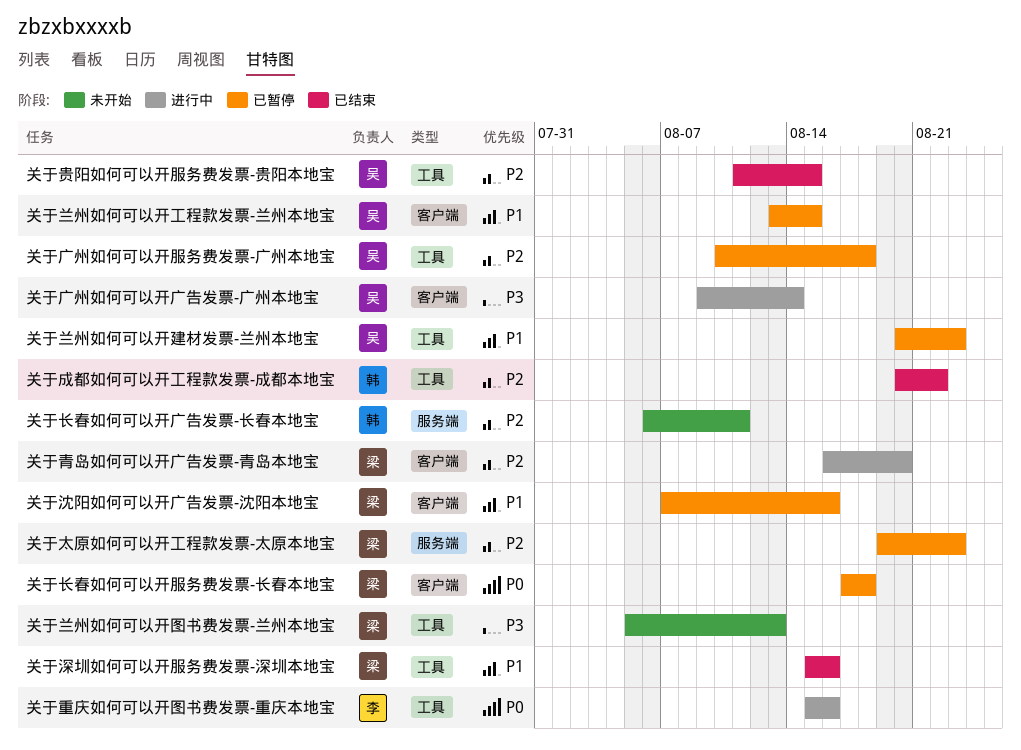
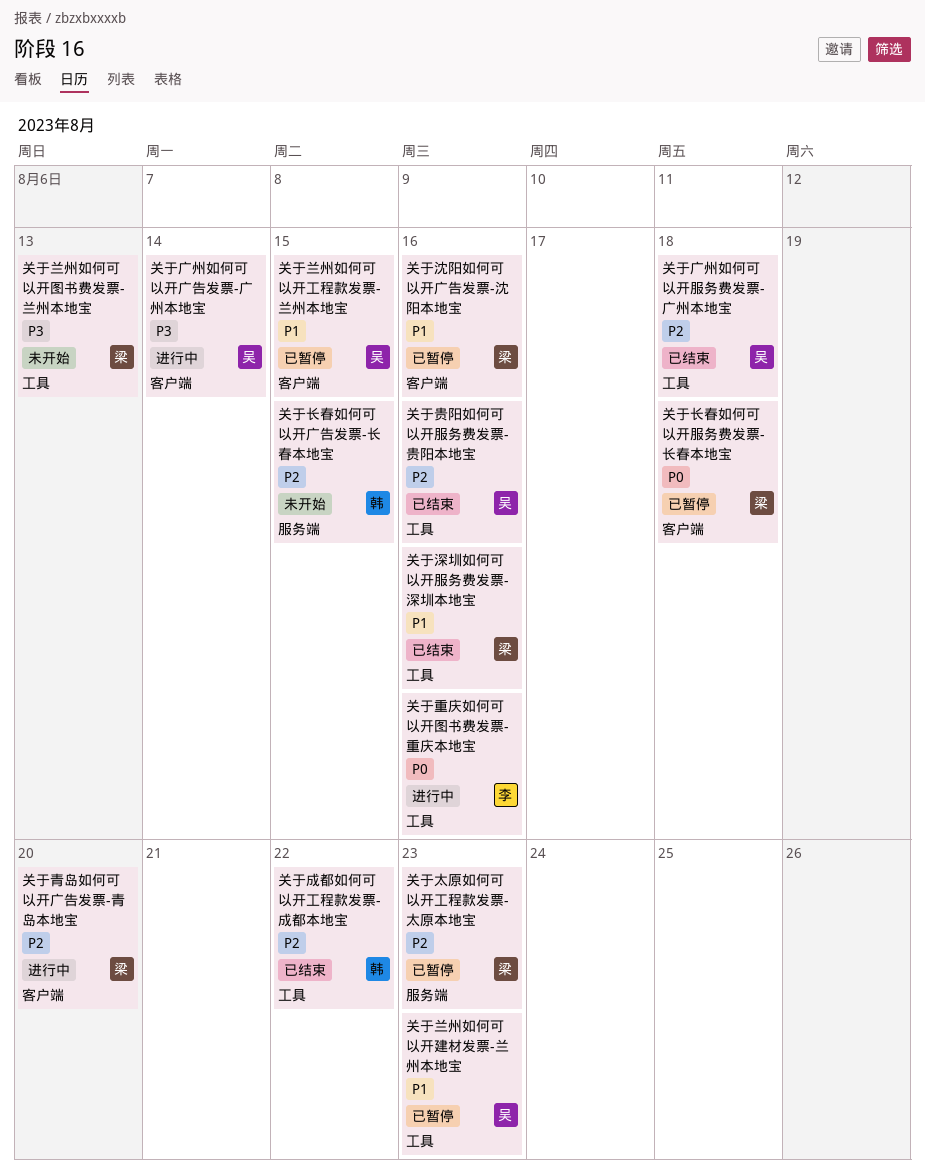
关于广州如何可以开服务费发票-广州本地宝, status: 已暂停 -> 已结束
关于贵阳如何可以开服务费发票-贵阳本地宝, due: Aug 15 -> Aug 16
关于长春如何可以开广告发票-长春本地宝, due: Aug 11 -> Aug 15

